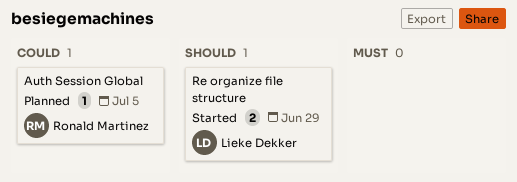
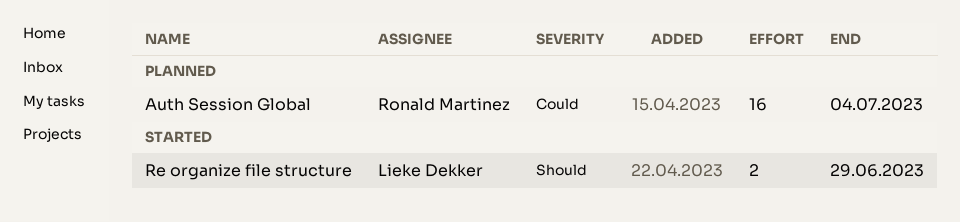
Auth Session Global, estimate: 1 -> 16
Auth Session Global, due: Jul 5 -> Jul 4

